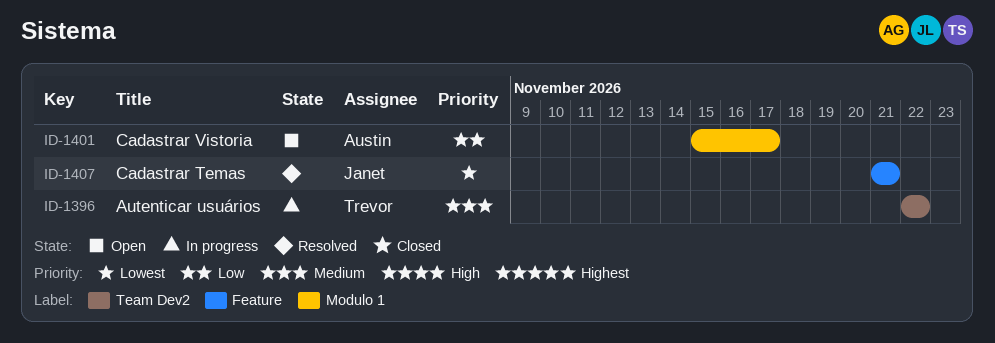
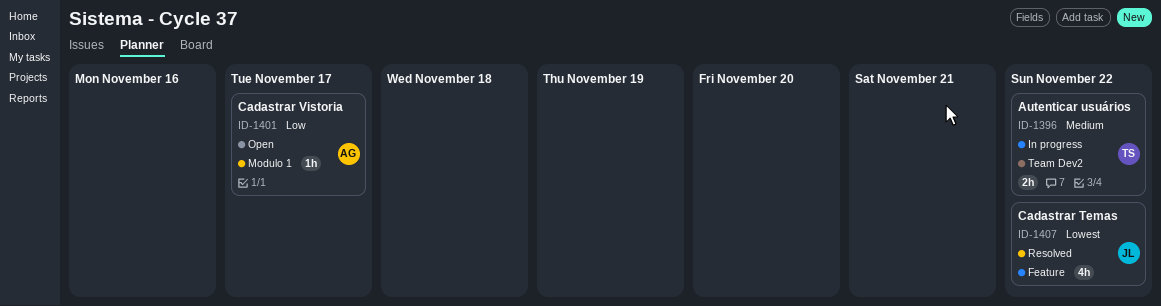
ID-1407, due: Nov 21 -> Nov 22

